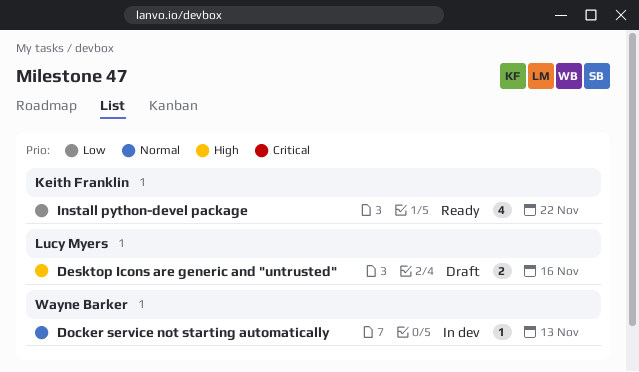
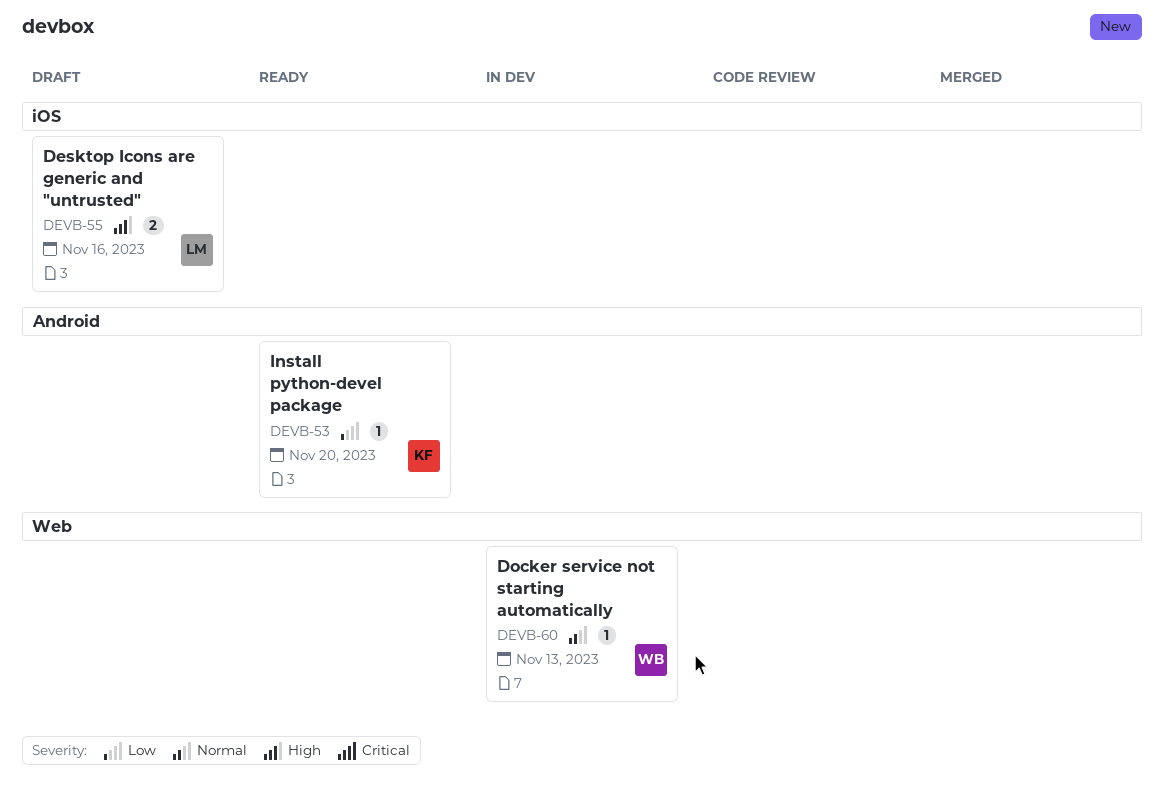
Install python-devel package, estimate: 4 -> 1
Install python-devel package, due: Nov 22 -> Nov 20

